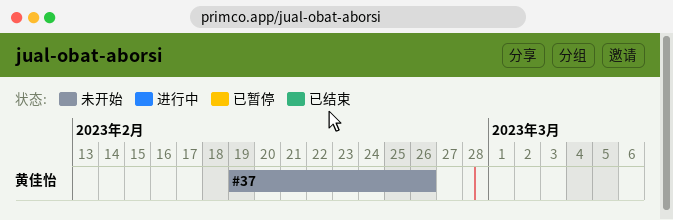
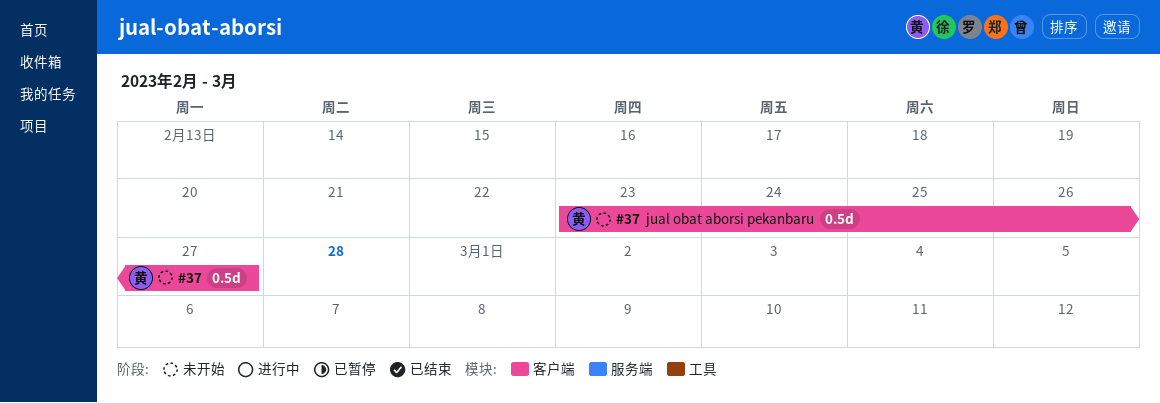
#37, start: Feb 19 -> Feb 23
#37, due: Feb 26 -> Feb 27

